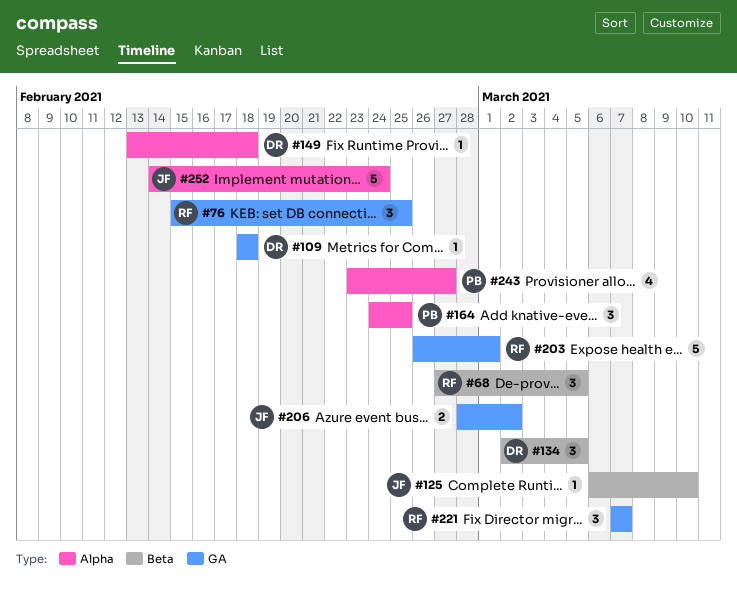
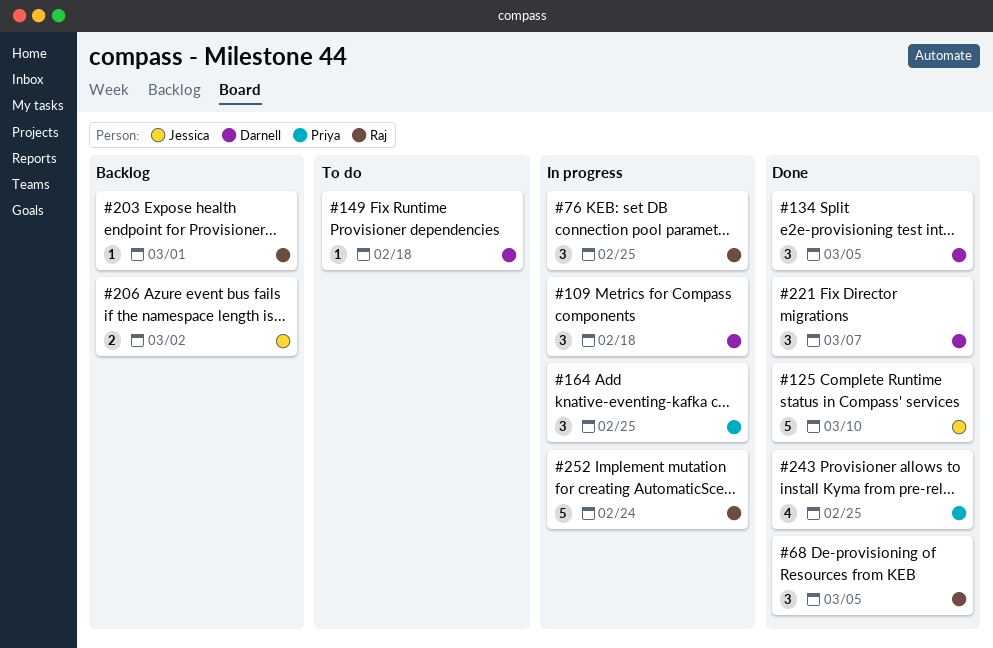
#109, estimate: 1 -> 3
#125, estimate: 1 -> 5
#203, estimate: 5 -> 1
#221, owner: Raj -> Darnell
#243, due: Feb 27 -> Feb 25
#252, owner: Jessica -> Raj

